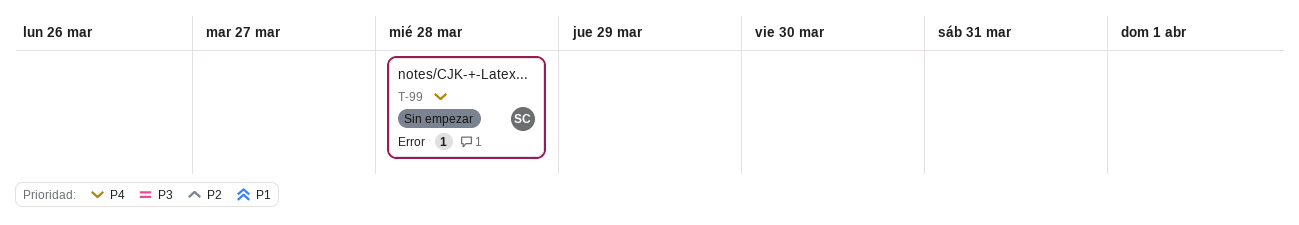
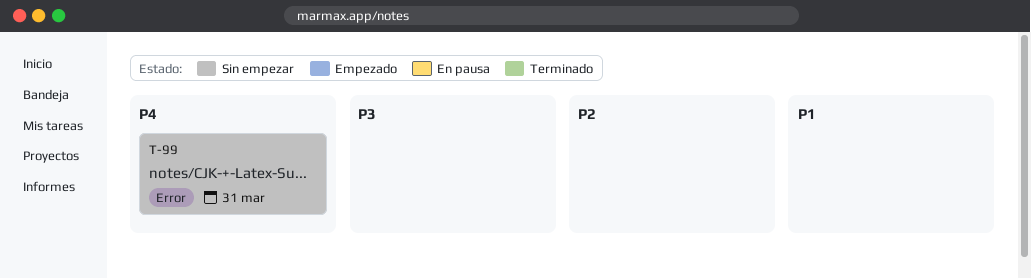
T-99, due: Mar 28 -> Mar 31

